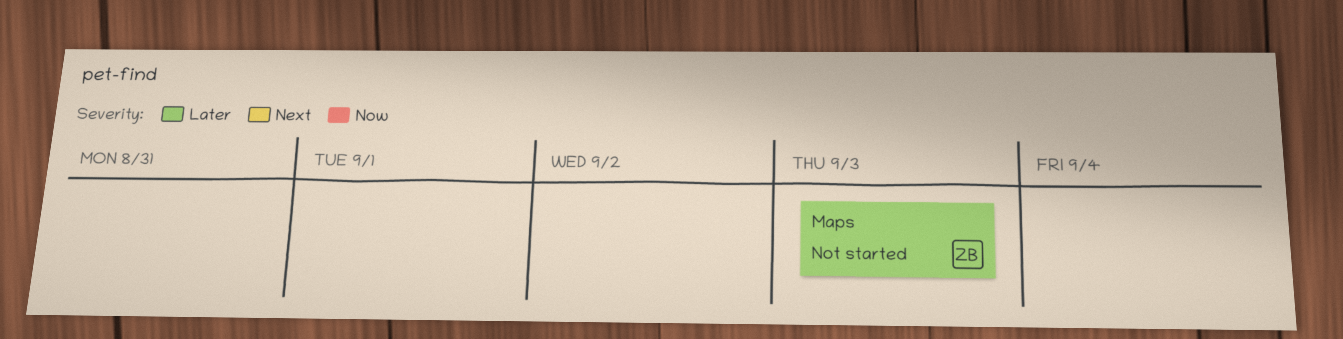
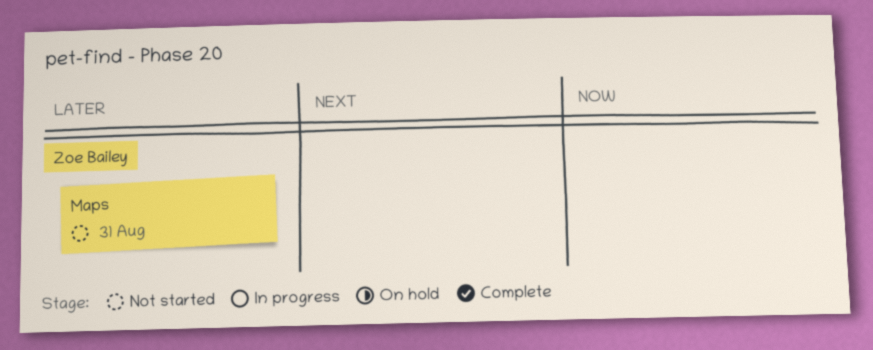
Maps, due: Sep 3 -> Aug 31

